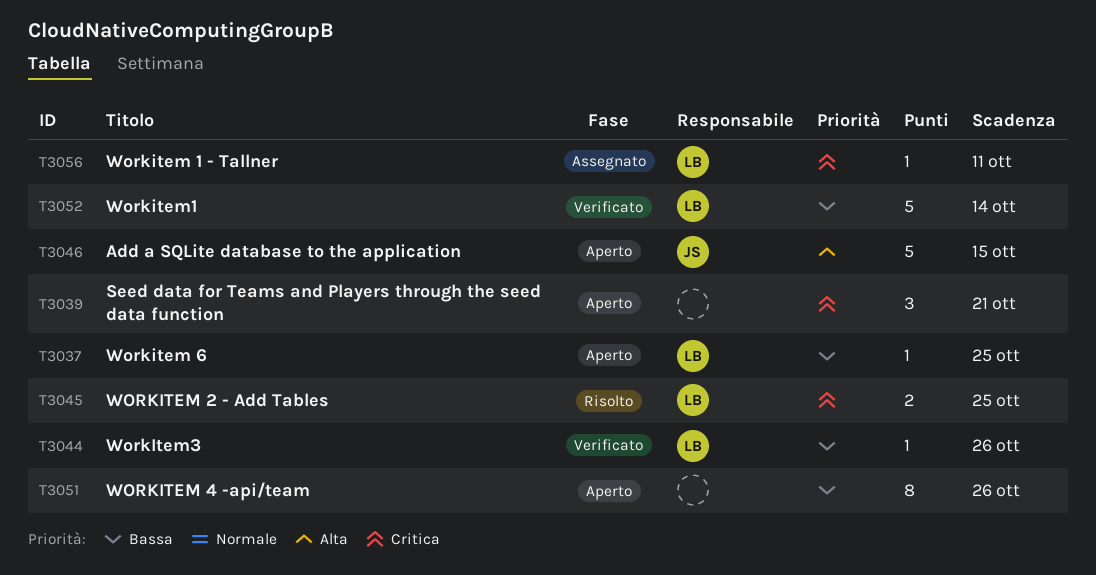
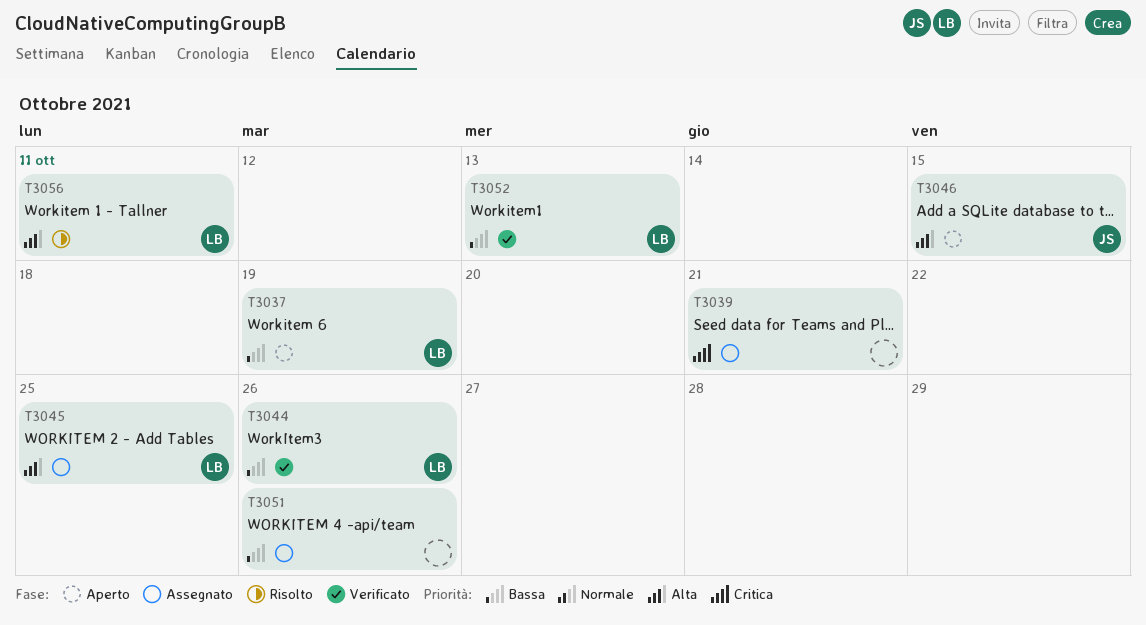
T3037, due: Oct 25 -> Oct 19
T3039, status: Aperto -> Assegnato
T3045, status: Risolto -> Assegnato
T3045, priority: Critica -> Alta
T3051, status: Aperto -> Assegnato
T3052, due: Oct 14 -> Oct 13
T3056, status: Assegnato -> Risolto
T3056, priority: Critica -> Alta

